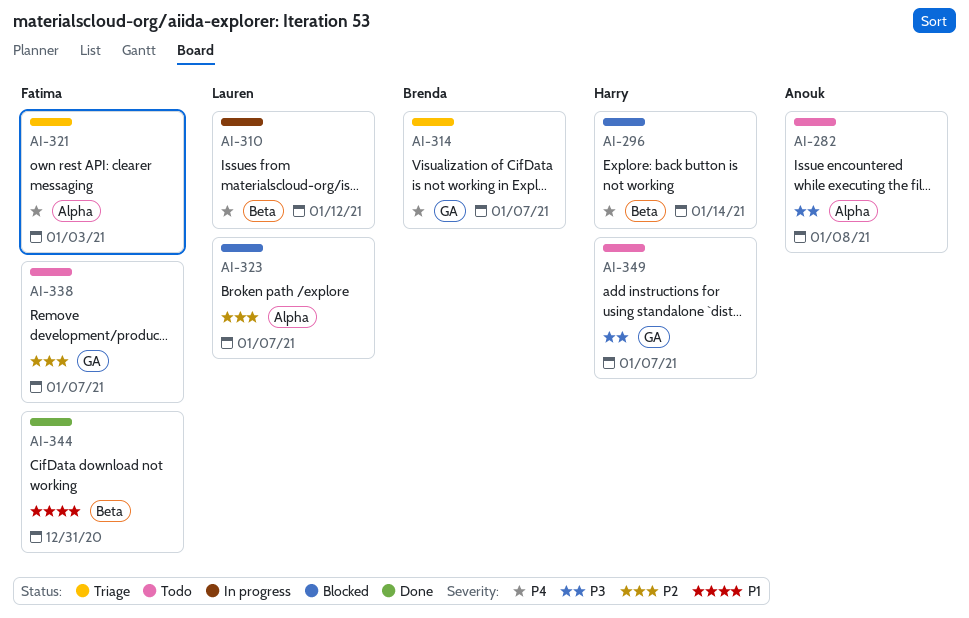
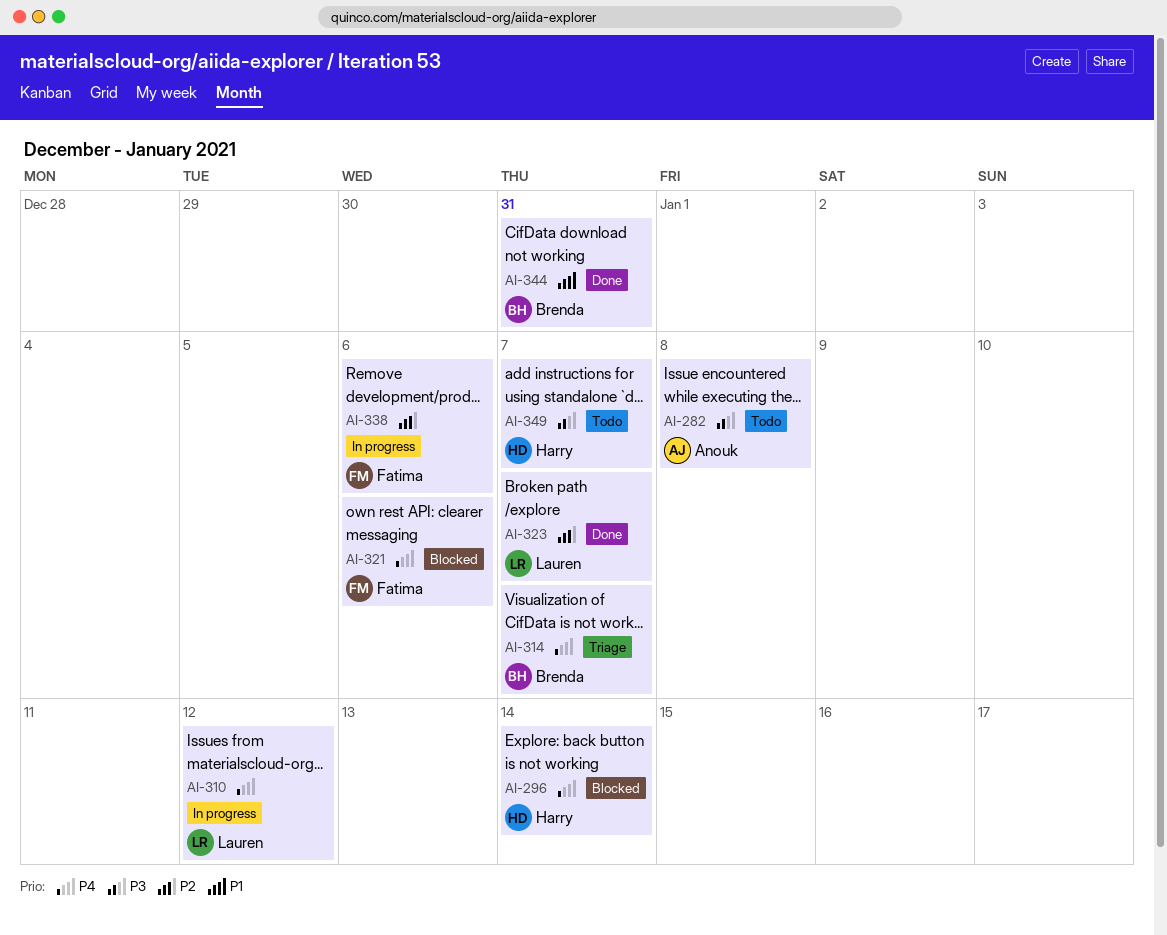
AI-321, status: Triage -> Blocked
AI-321, due: Jan 3 -> Jan 6
AI-323, status: Blocked -> Done
AI-338, status: Todo -> In progress
AI-338, due: Jan 7 -> Jan 6
AI-344, owner: Fatima -> Brenda

